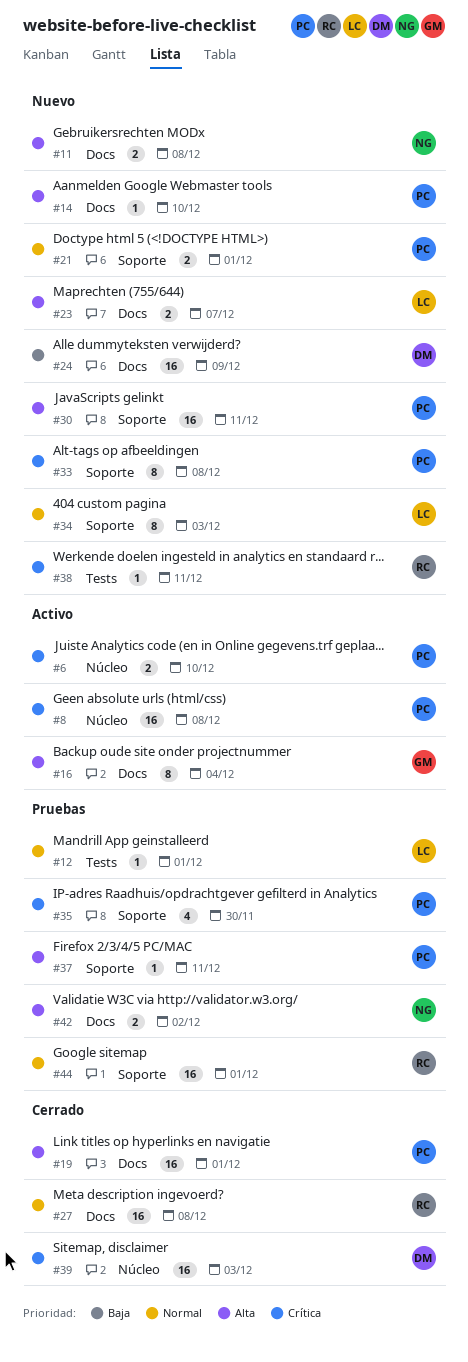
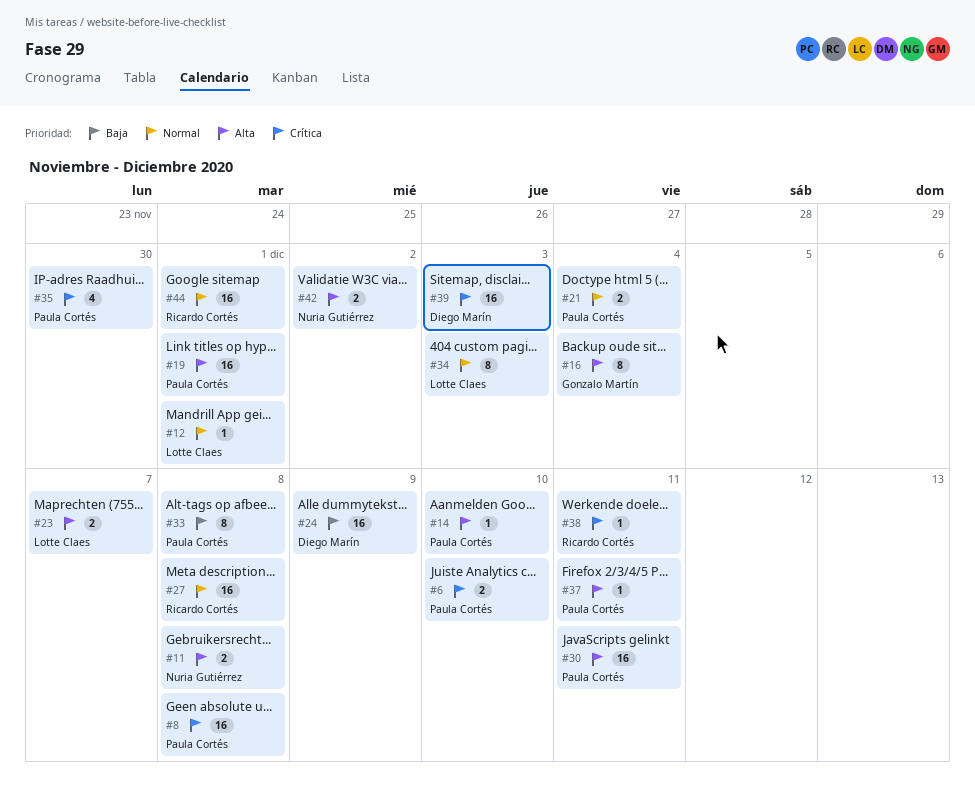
#21, due: Dec 1 -> Dec 4
#33, priority: Crítica -> Baja

